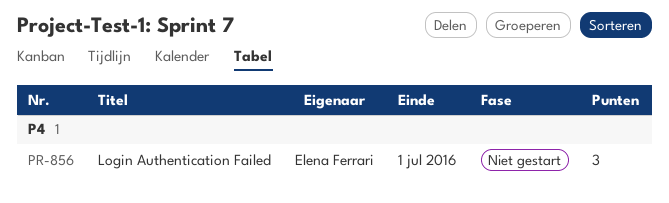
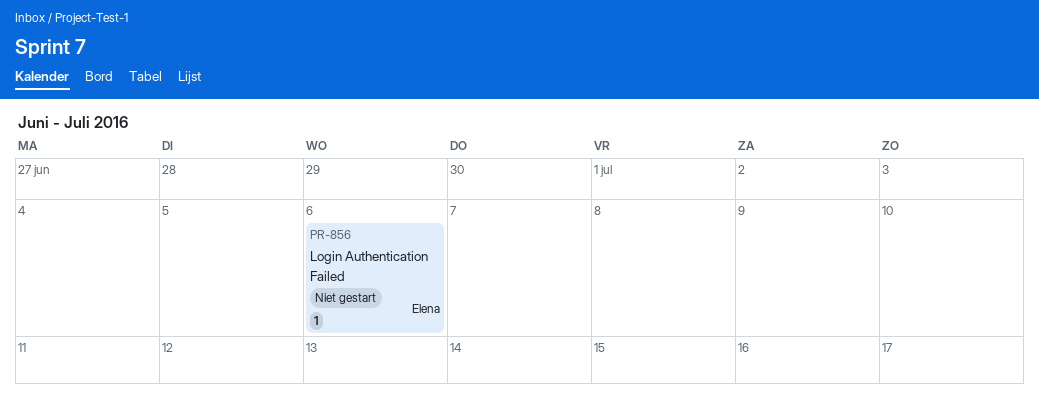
PR-856, estimate: 3 -> 1
PR-856, due: Jul 1 -> Jul 6

